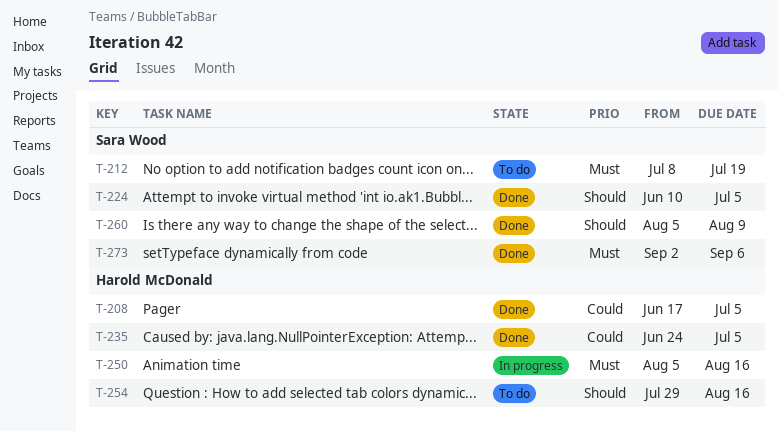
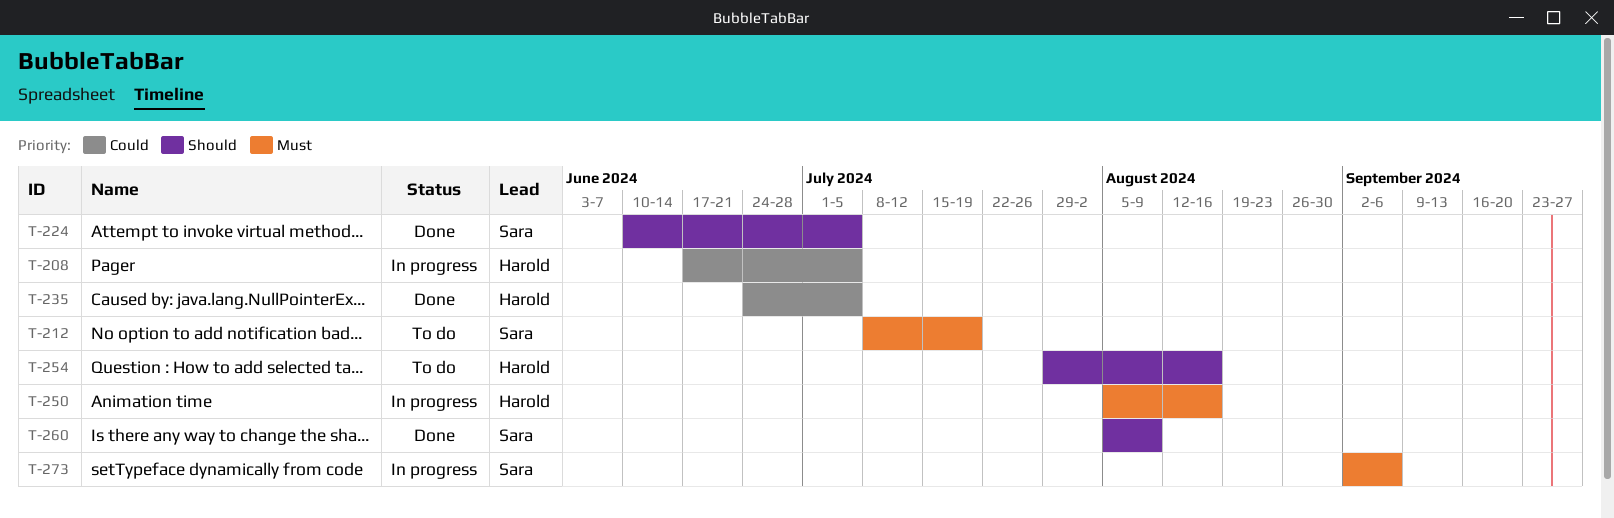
T-208, status: Done -> In progress
T-273, status: Done -> In progress

